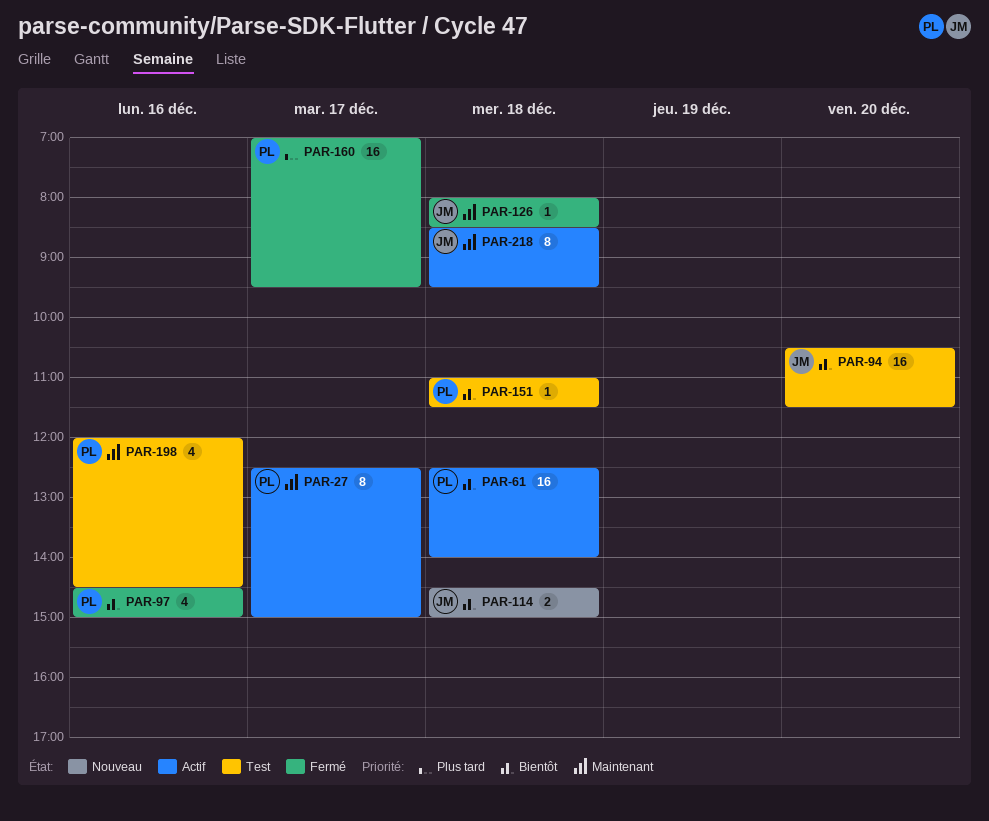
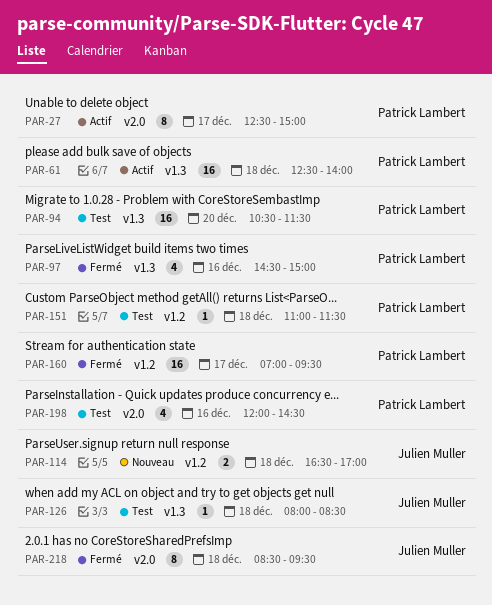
PAR-94, owner: Julien Muller -> Patrick Lambert
PAR-114, begins: 14:30 -> 16:30
PAR-114, ends: 15:00 -> 17:00
PAR-126, status: Fermé -> Test
PAR-218, status: Actif -> Fermé

